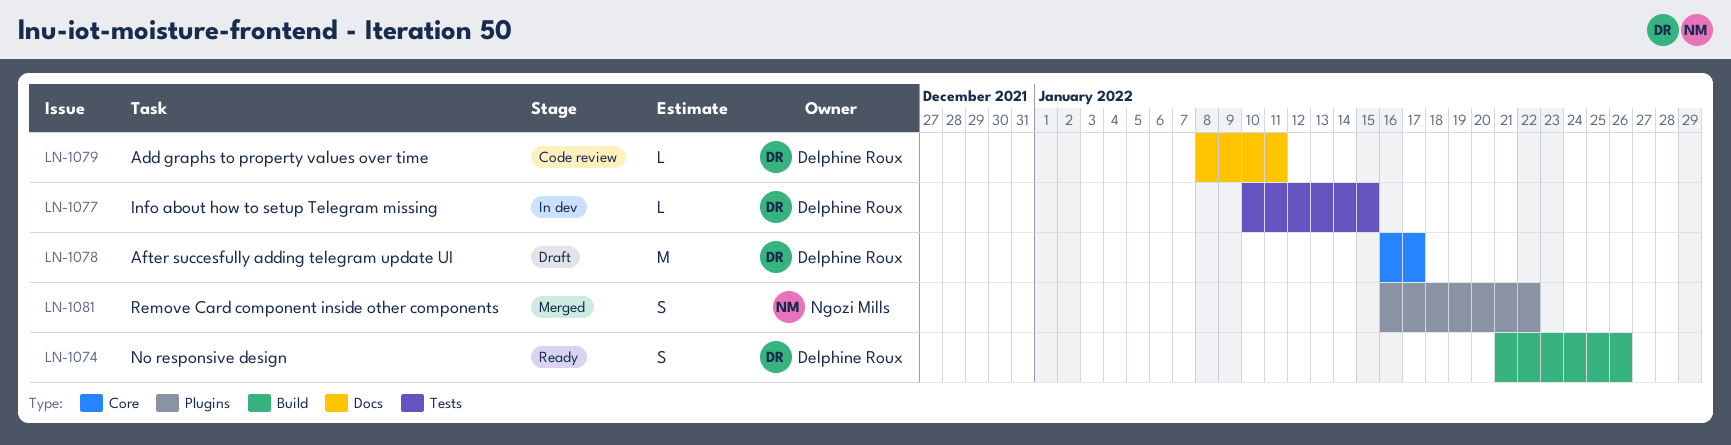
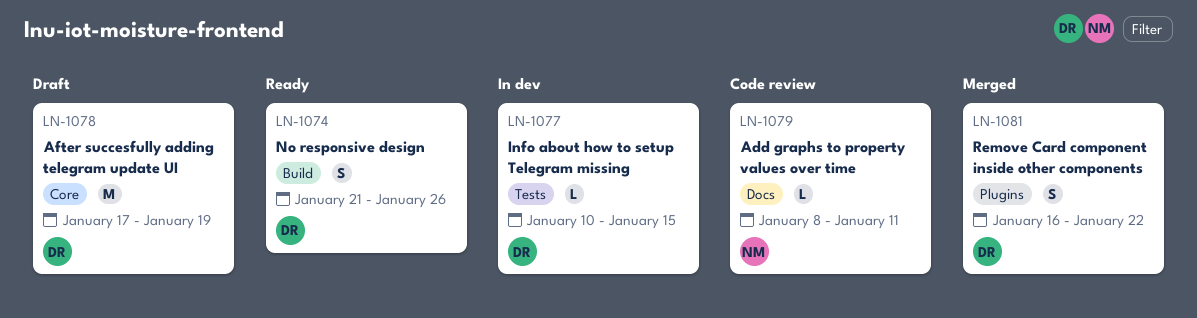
LN-1078, start: Jan 16 -> Jan 17
LN-1078, due: Jan 17 -> Jan 19
LN-1079, owner: Delphine Roux -> Ngozi Mills
LN-1081, owner: Ngozi Mills -> Delphine Roux

